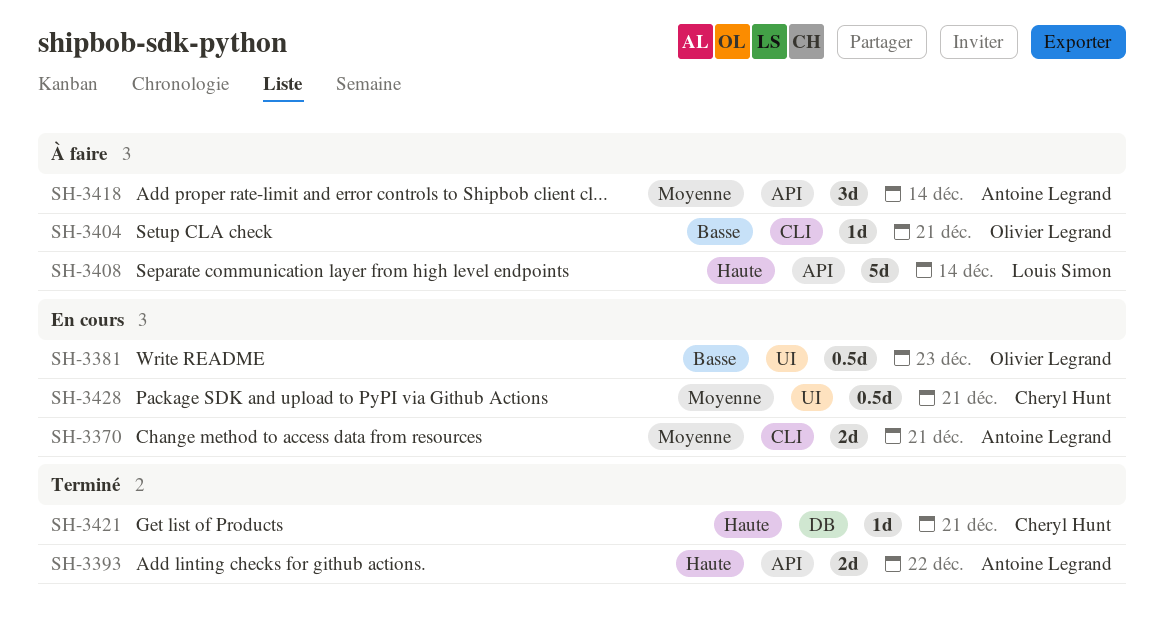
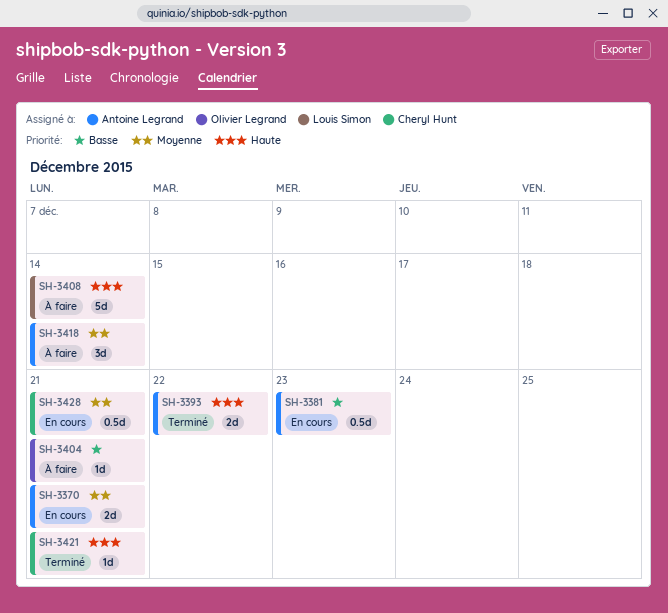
SH-3381, owner: Olivier Legrand -> Antoine Legrand

